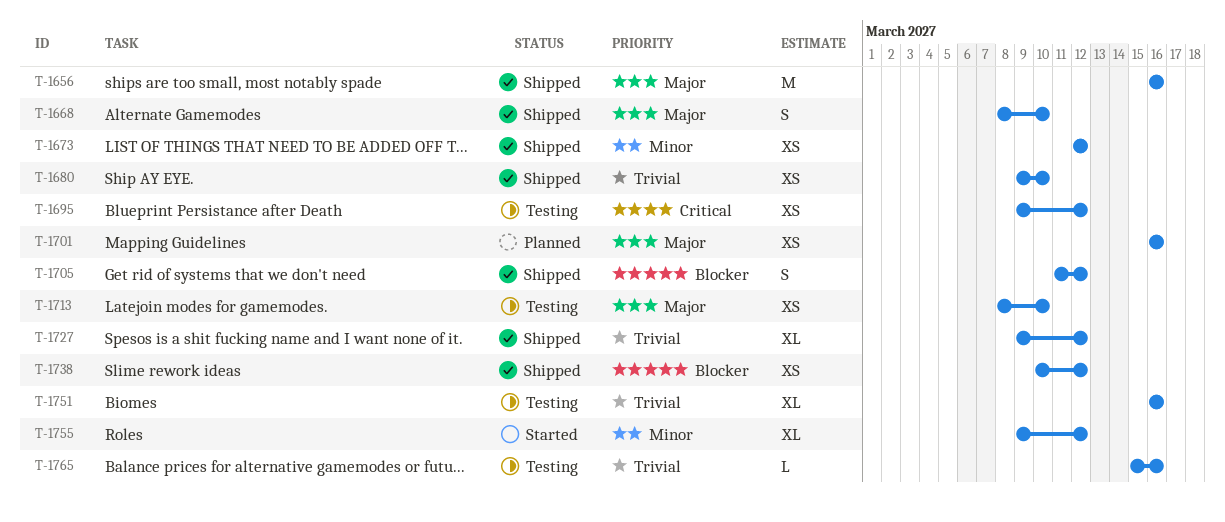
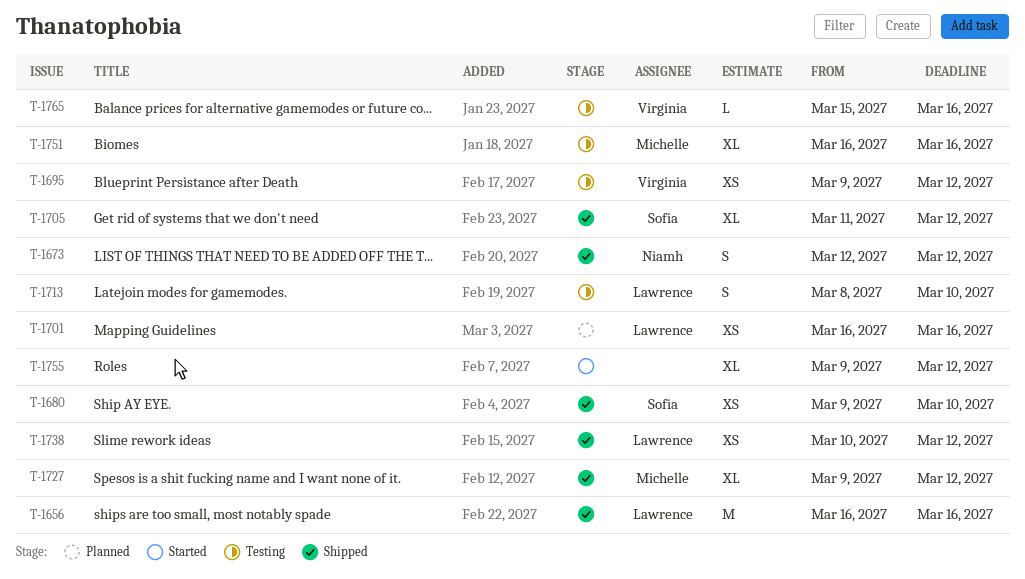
T-1668: present -> none
T-1673, estimate: XS -> S
T-1705, estimate: S -> XL
T-1713, estimate: XS -> S

